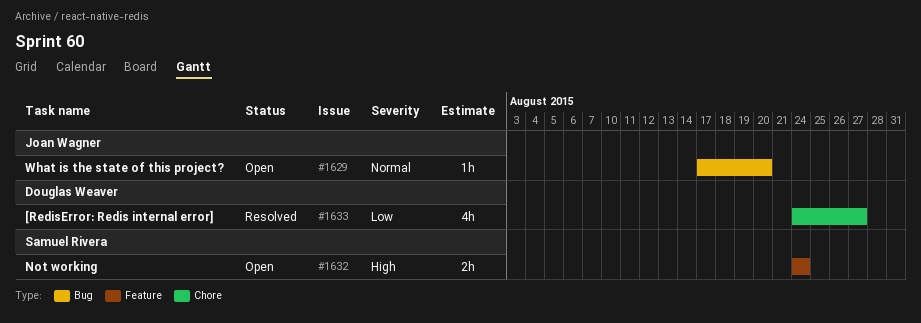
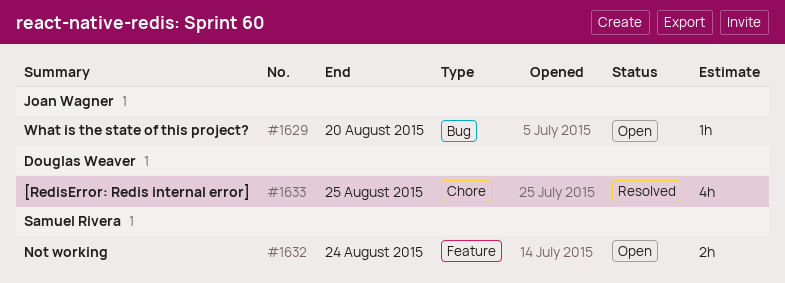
#1633, due: Aug 27 -> Aug 25

